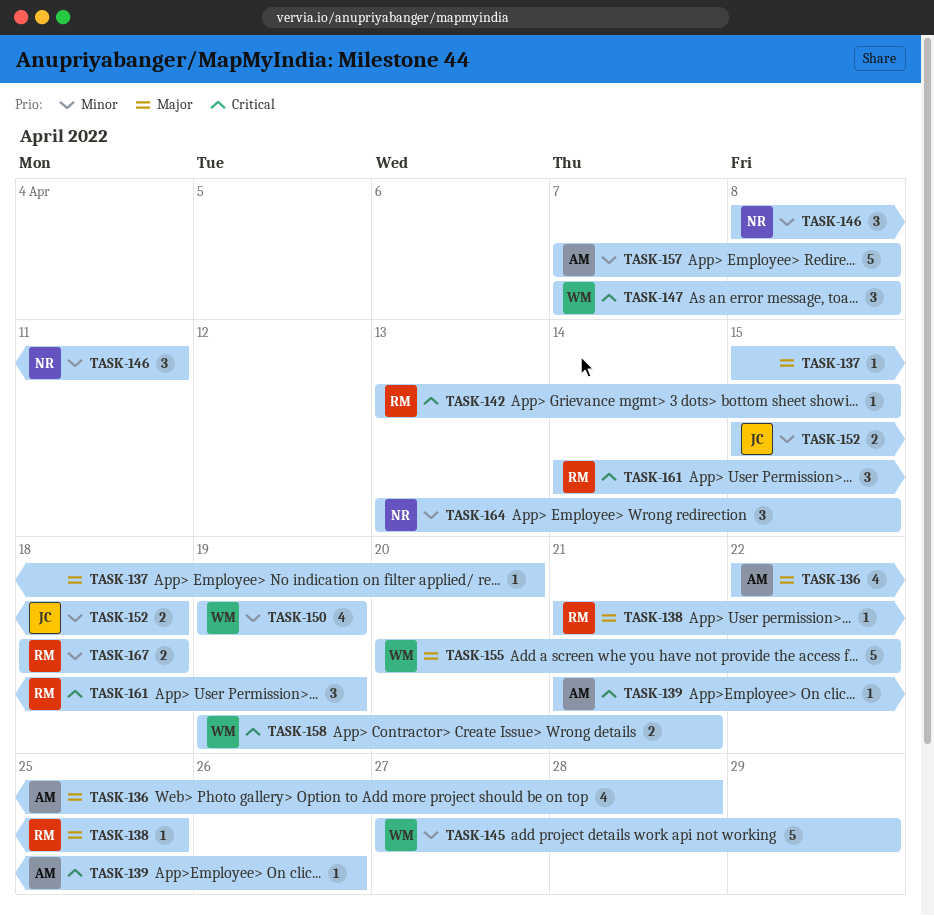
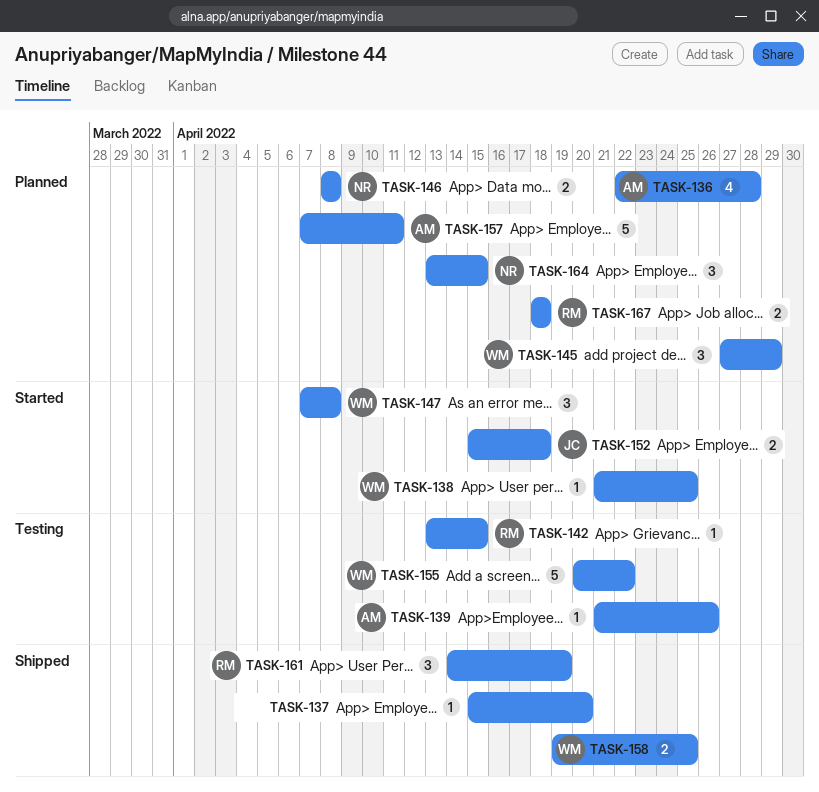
TASK-138, owner: RM -> WM
TASK-145, estimate: 5 -> 3
TASK-146, estimate: 3 -> 2
TASK-146, due: Apr 11 -> Apr 8
TASK-150: present -> none
TASK-157, due: Apr 8 -> Apr 11
TASK-158, due: Apr 21 -> Apr 25

